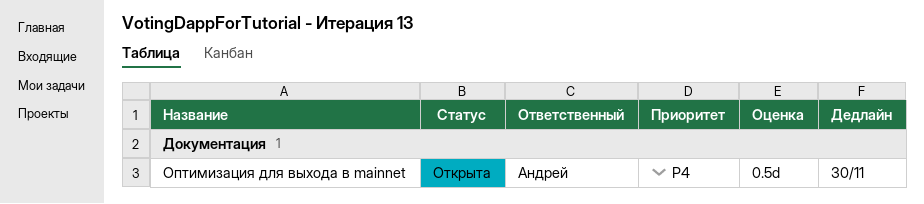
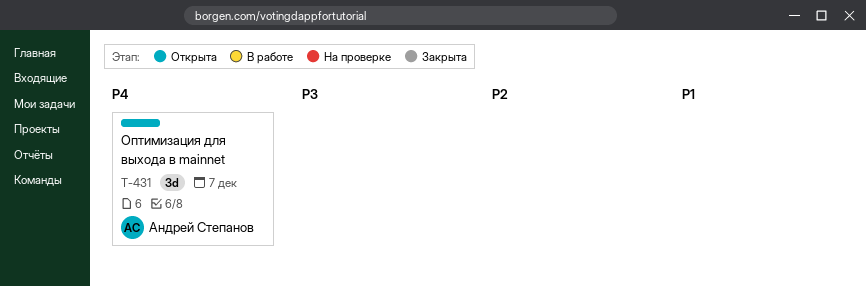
Оптимизация для выхода в mainnet, estimate: 0.5d -> 3d
Оптимизация для выхода в mainnet, due: Nov 30 -> Dec 7

